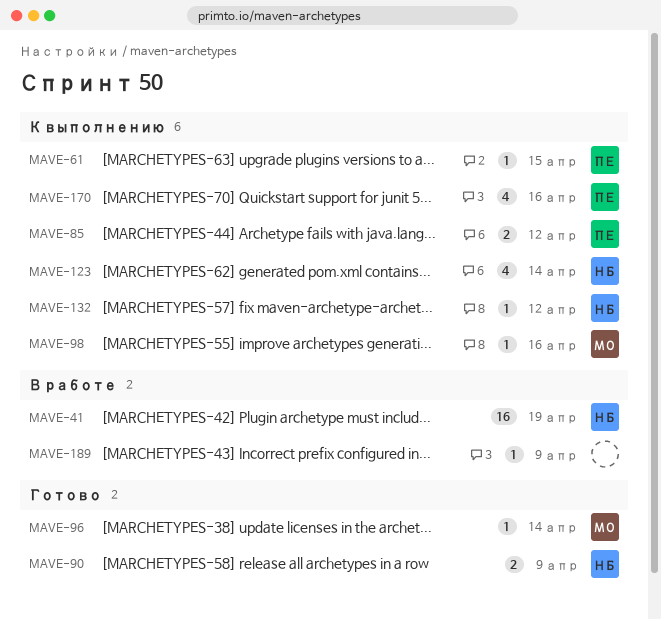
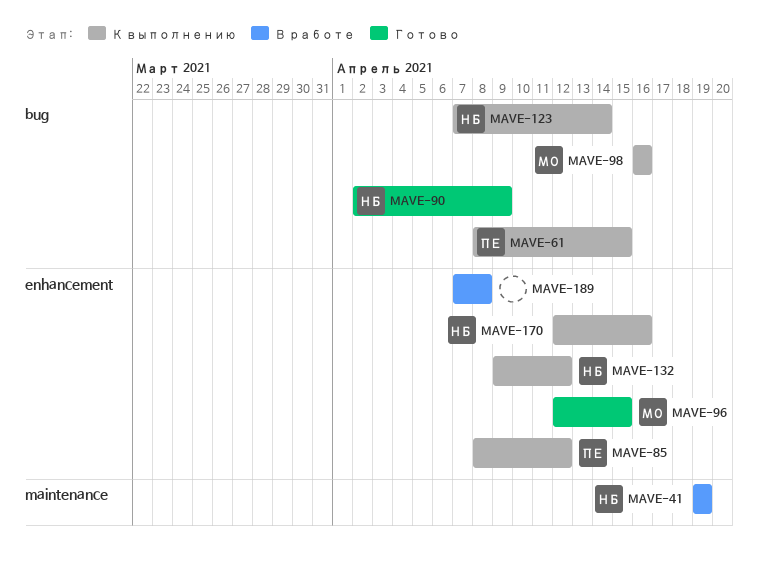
MAVE-96, due: Apr 14 -> Apr 15
MAVE-170, owner: ПЕ -> НБ
MAVE-189, due: Apr 9 -> Apr 8

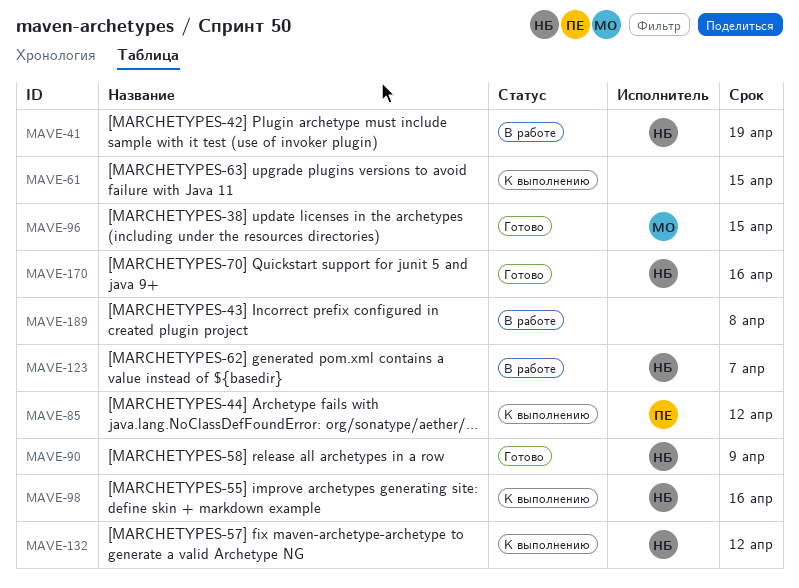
MAVE-61, owner: ПЕ -> none
MAVE-98, owner: МО -> НБ
MAVE-123, status: К выполнению -> В работе
MAVE-123, due: Apr 14 -> Apr 7
MAVE-170, status: К выполнению -> Готово

